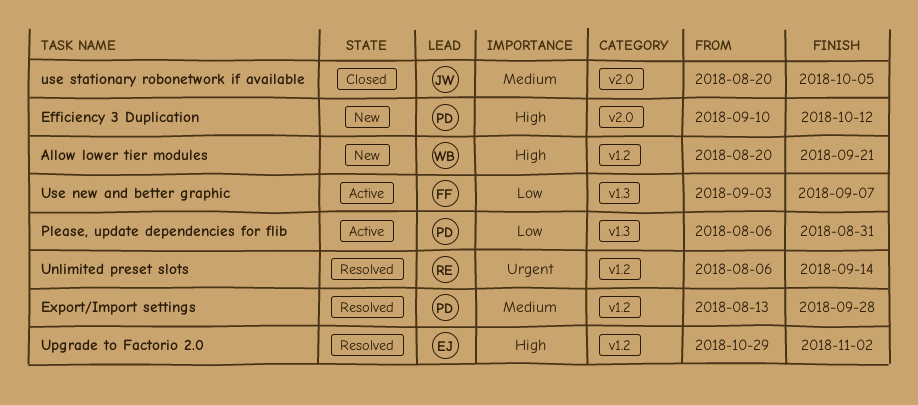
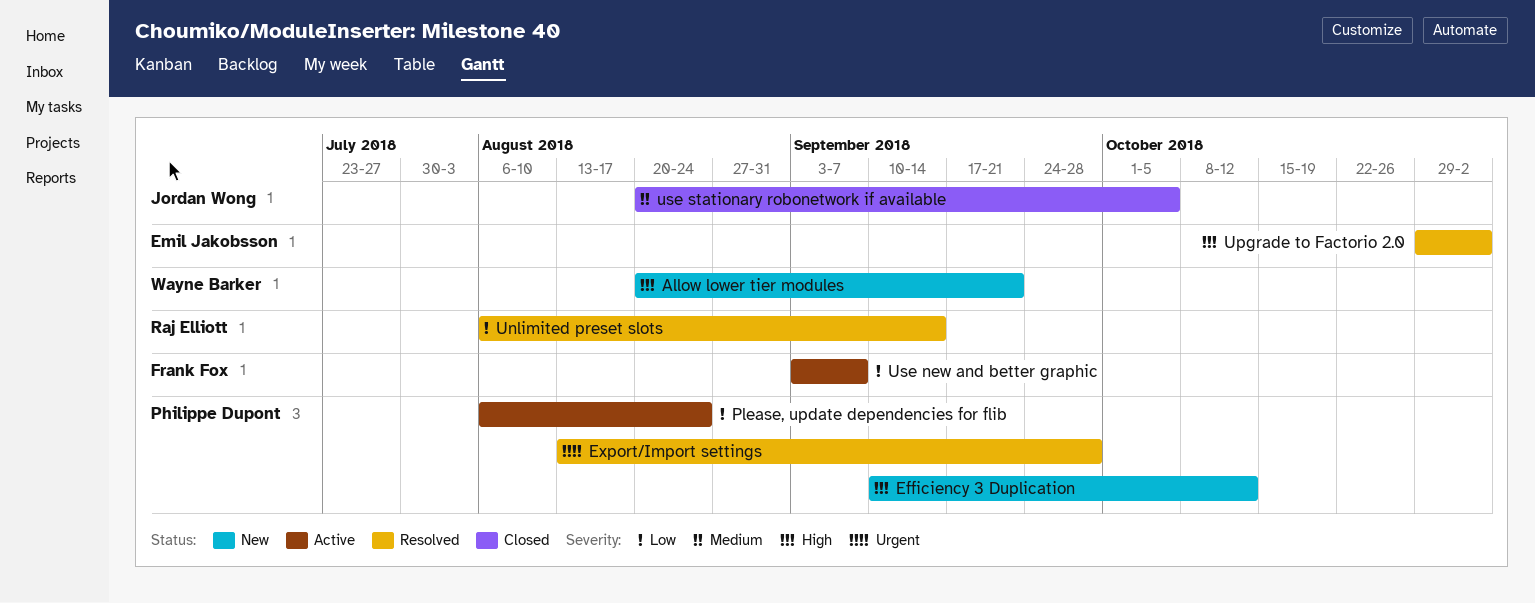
Export/Import settings, priority: Medium -> Urgent
Please, update dependencies for flib, due: Aug 31 -> Aug 24
Unlimited preset slots, priority: Urgent -> Low

